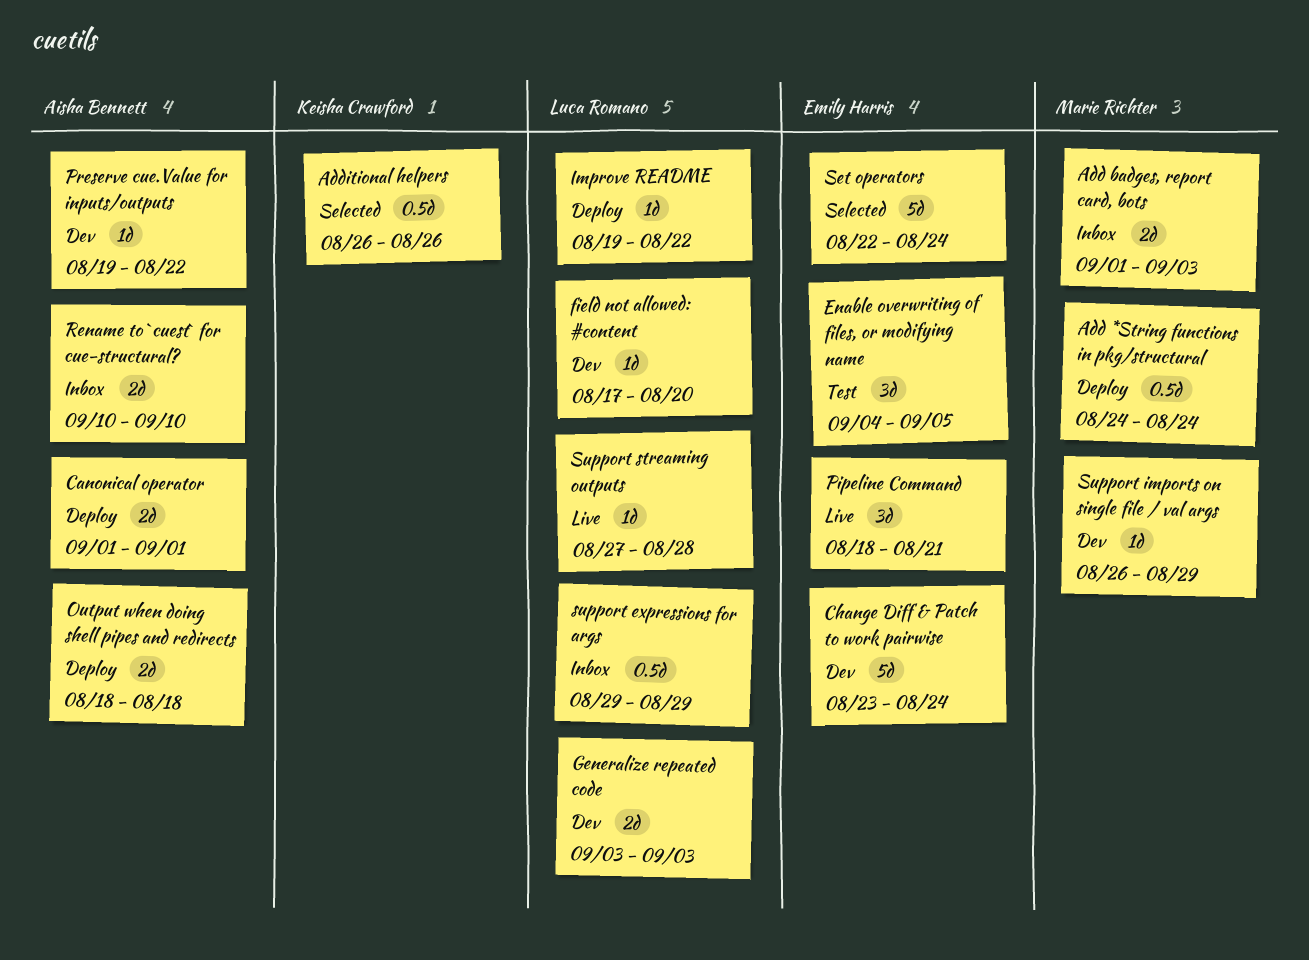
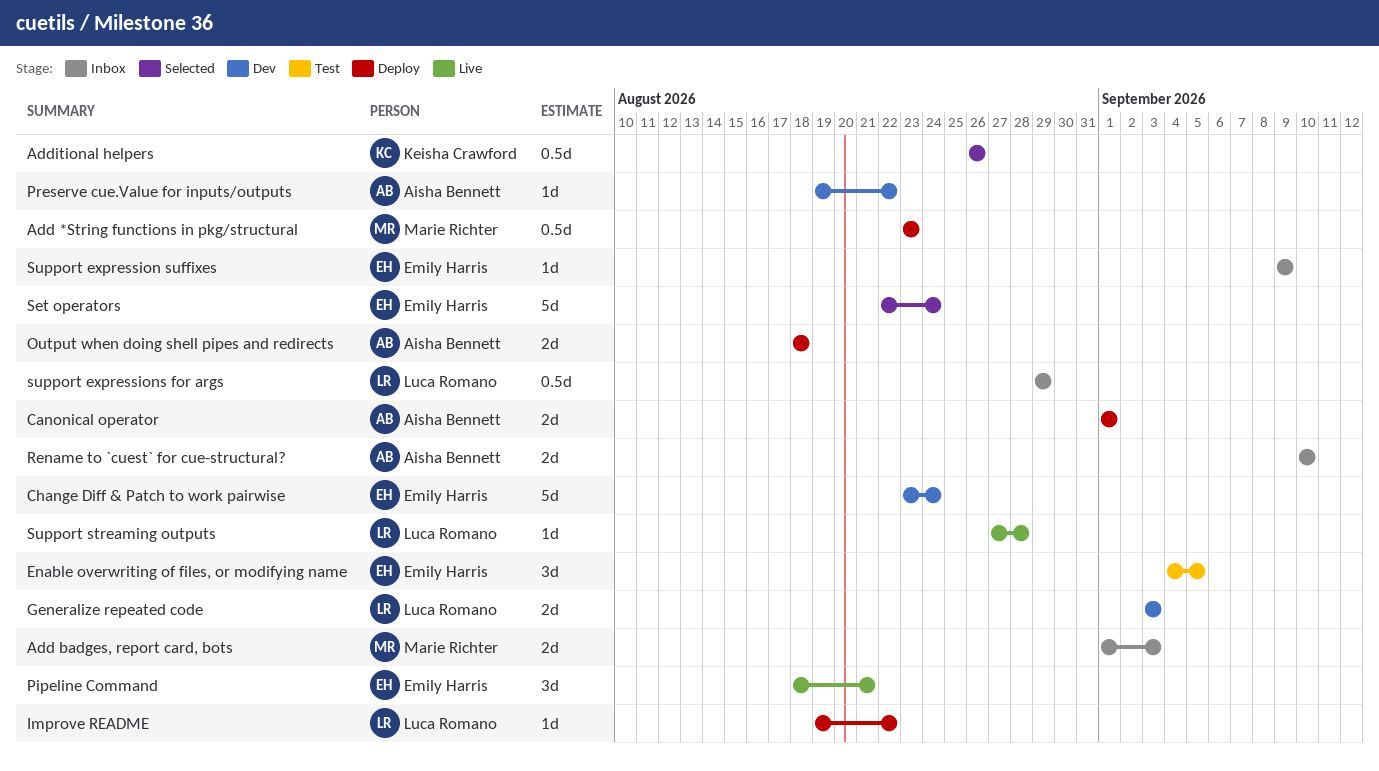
Add *String functions in pkg/structural, start: Aug 24 -> Aug 23
Add *String functions in pkg/structural, due: Aug 24 -> Aug 23
field not allowed: #content: present -> none
Support expression suffixes: none -> present
Support imports on single file / val args: present -> none

